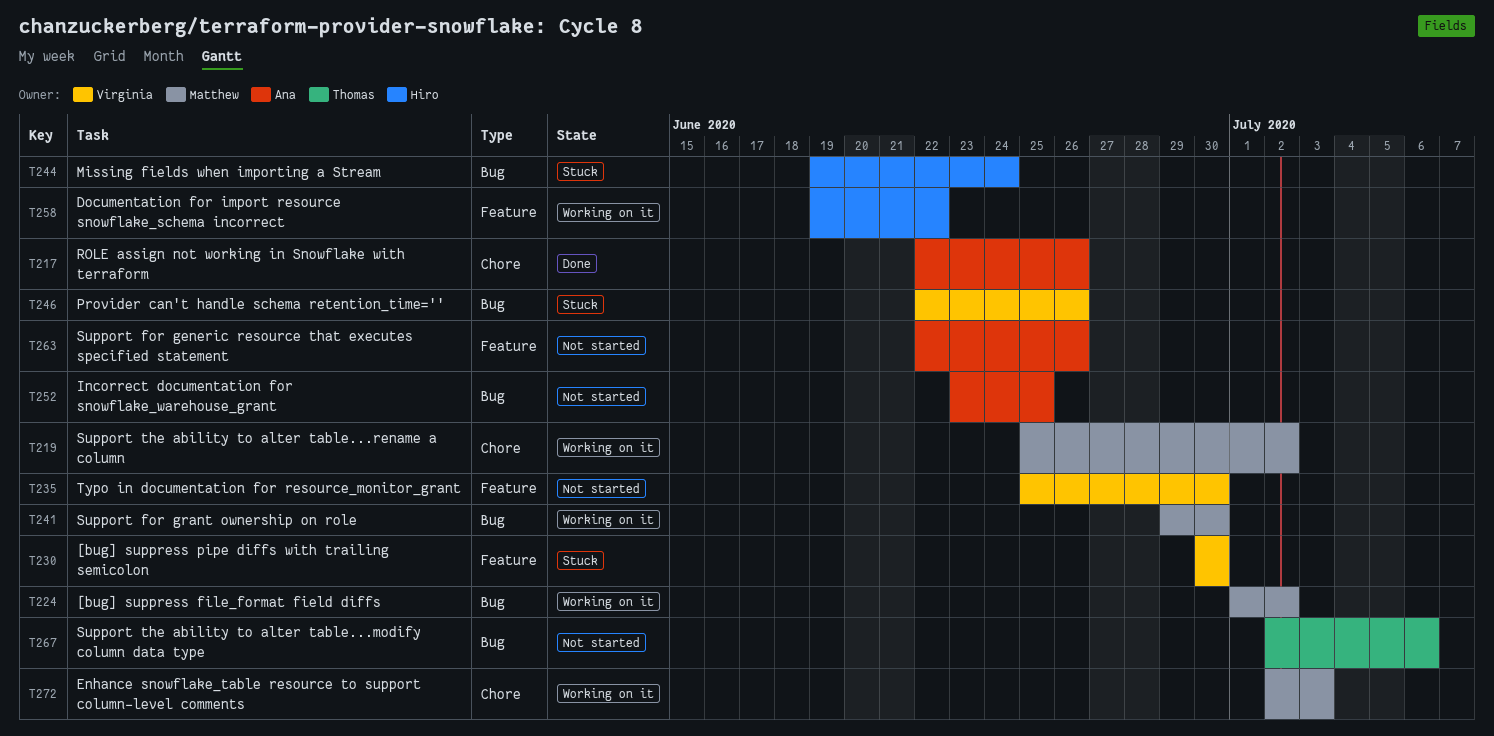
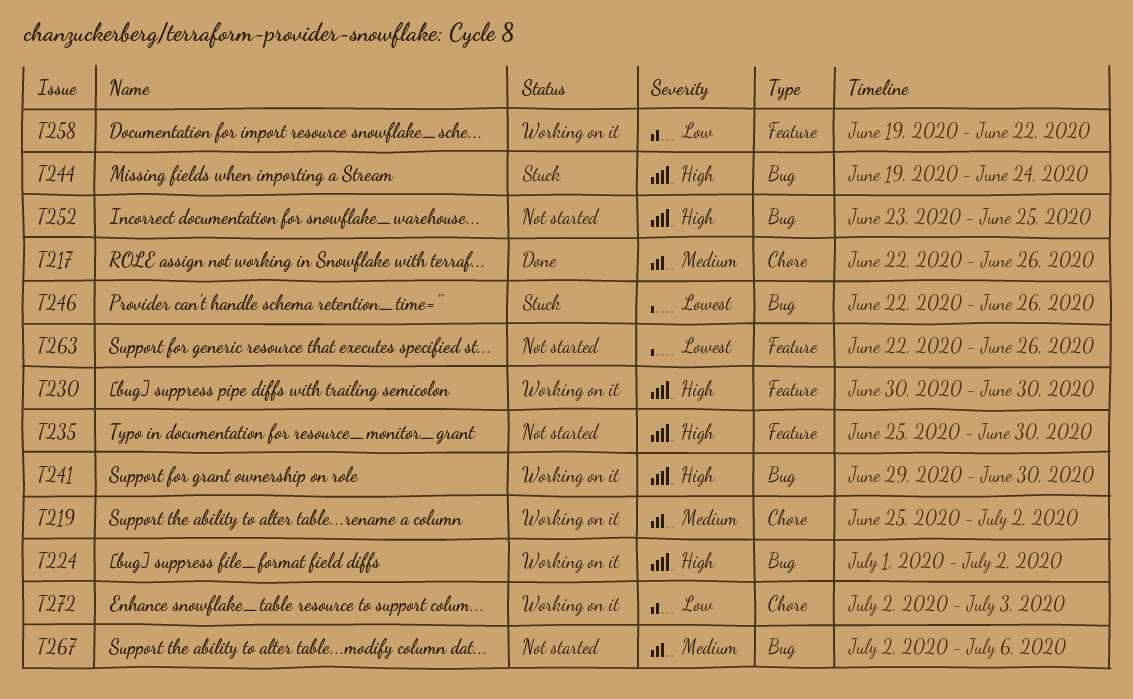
T230, status: Stuck -> Working on it

